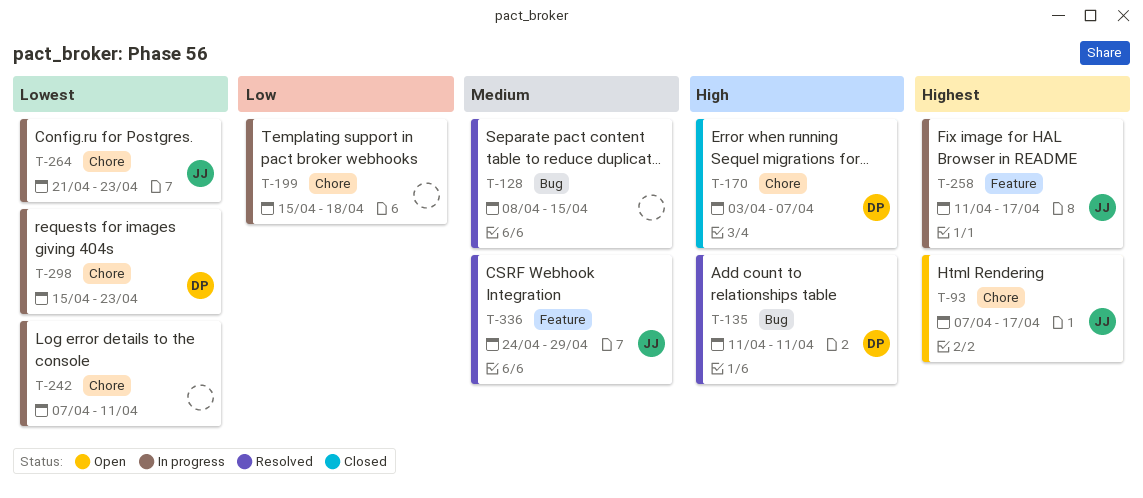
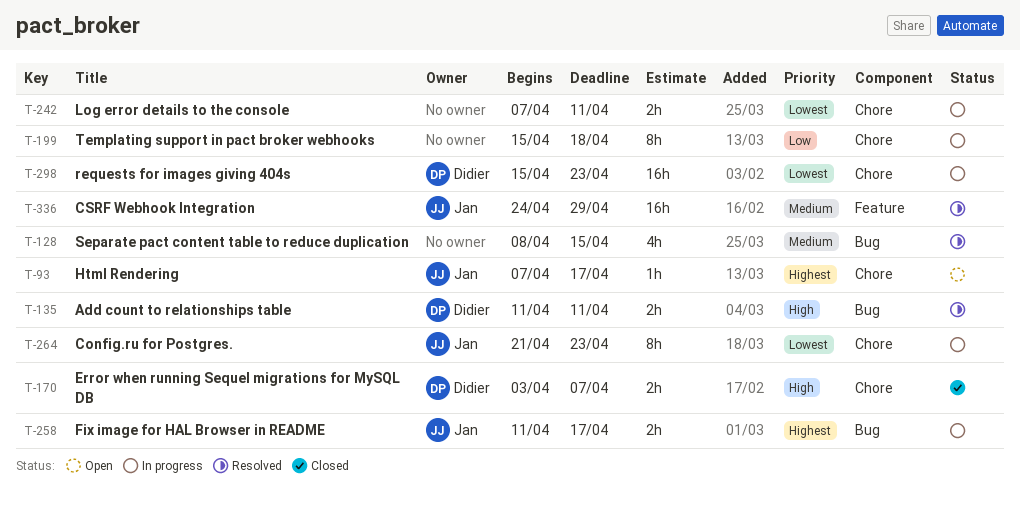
T-258, label: Feature -> Bug

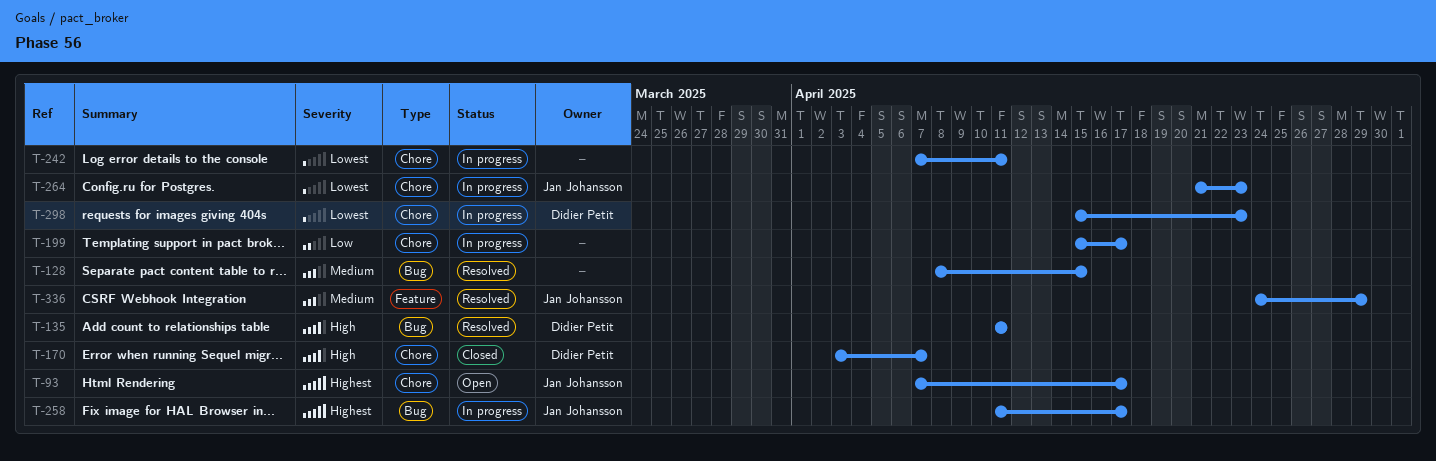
T-199, due: Apr 18 -> Apr 17

